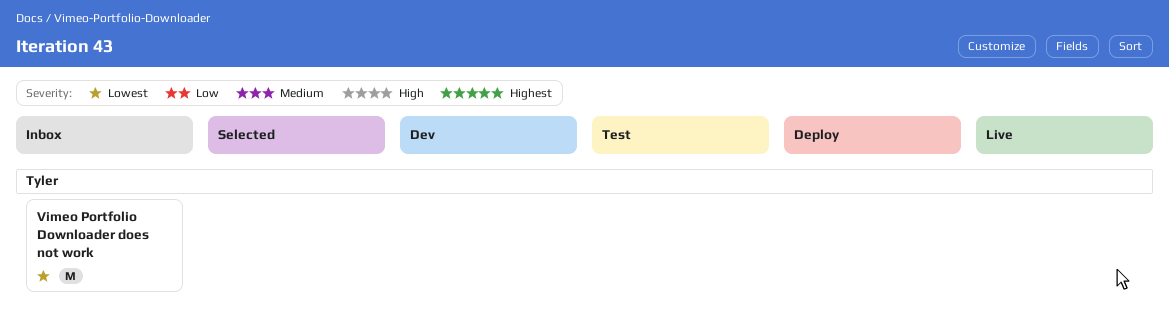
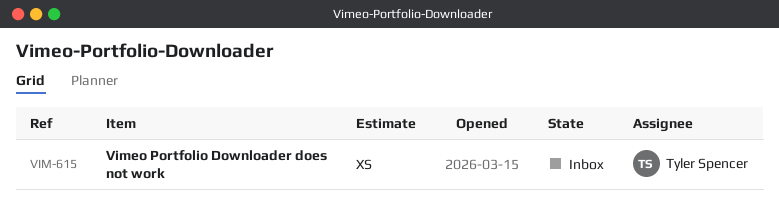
Vimeo Portfolio Downloader does not work, estimate: M -> XS

